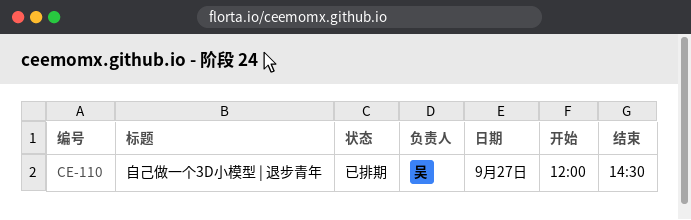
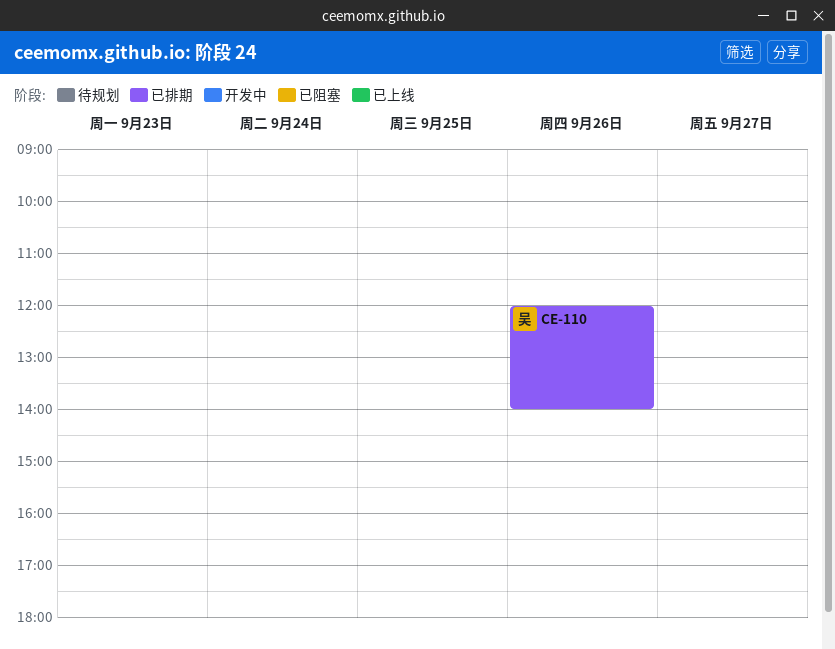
CE-110, day: Sep 27 -> Sep 26
CE-110, ends: 14:30 -> 14:00

